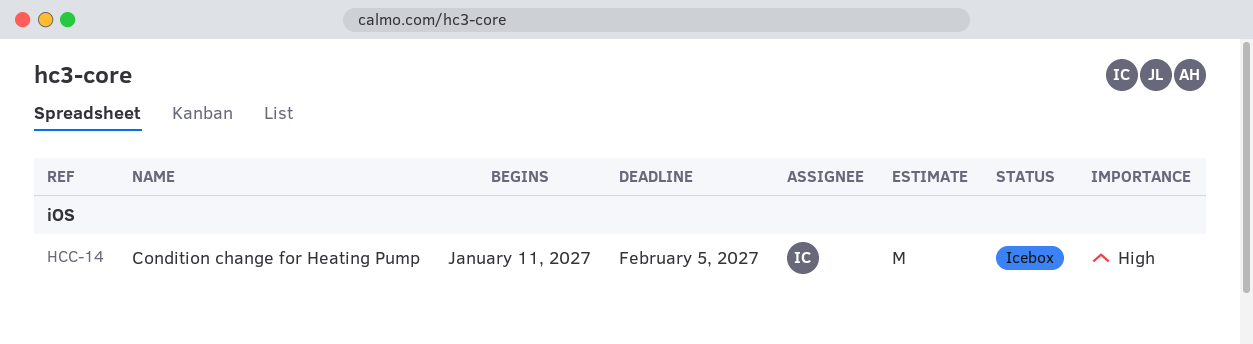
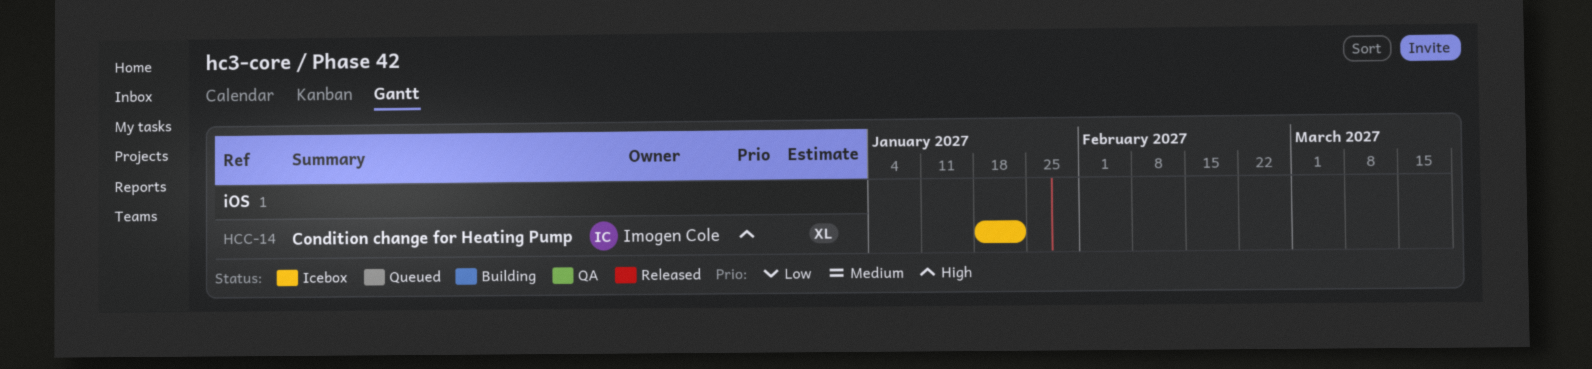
HCC-14, estimate: M -> XL
HCC-14, start: Jan 11 -> Jan 18
HCC-14, due: Feb 5 -> Jan 22

